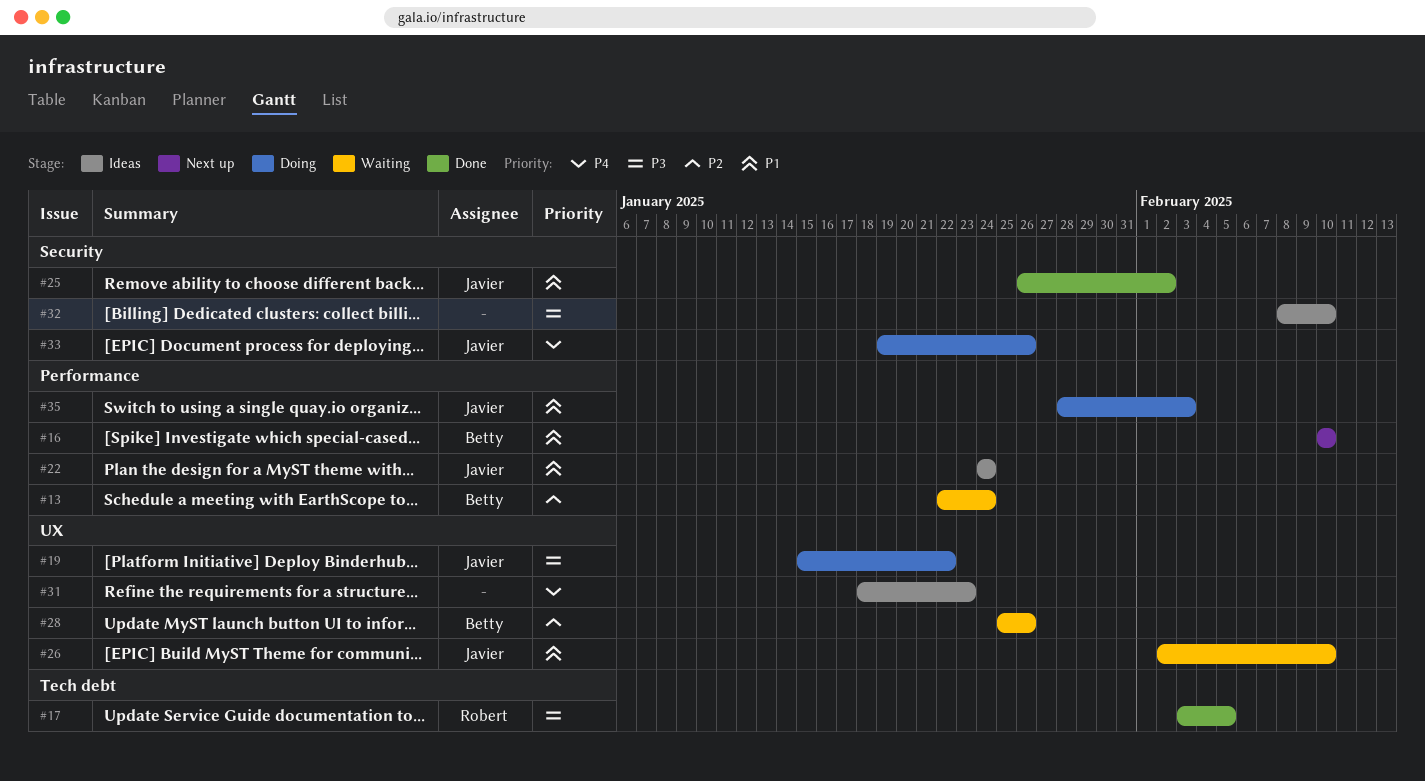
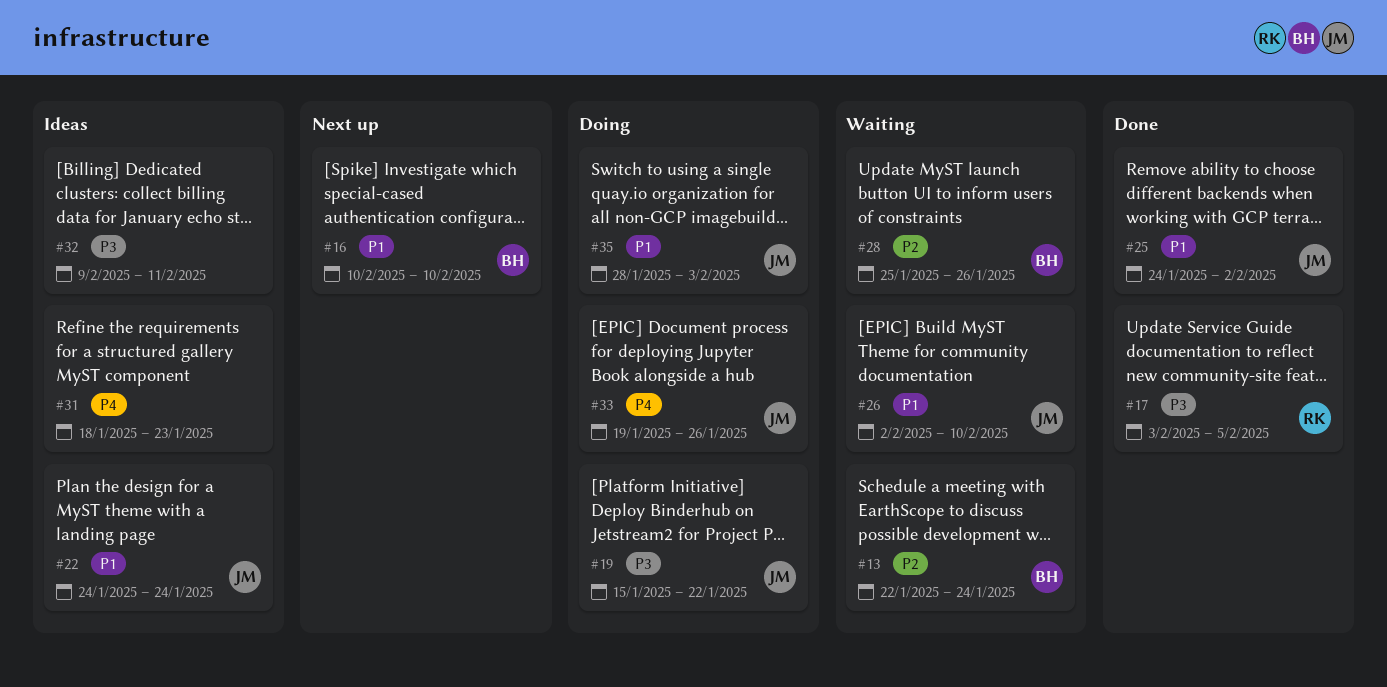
#25, start: Jan 26 -> Jan 24
#32, start: Feb 8 -> Feb 9
#32, due: Feb 10 -> Feb 11

